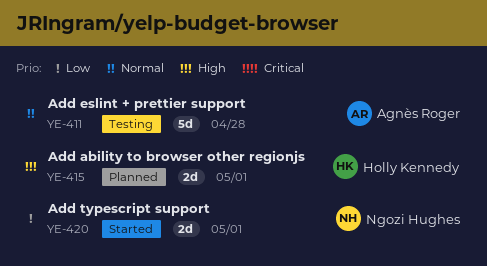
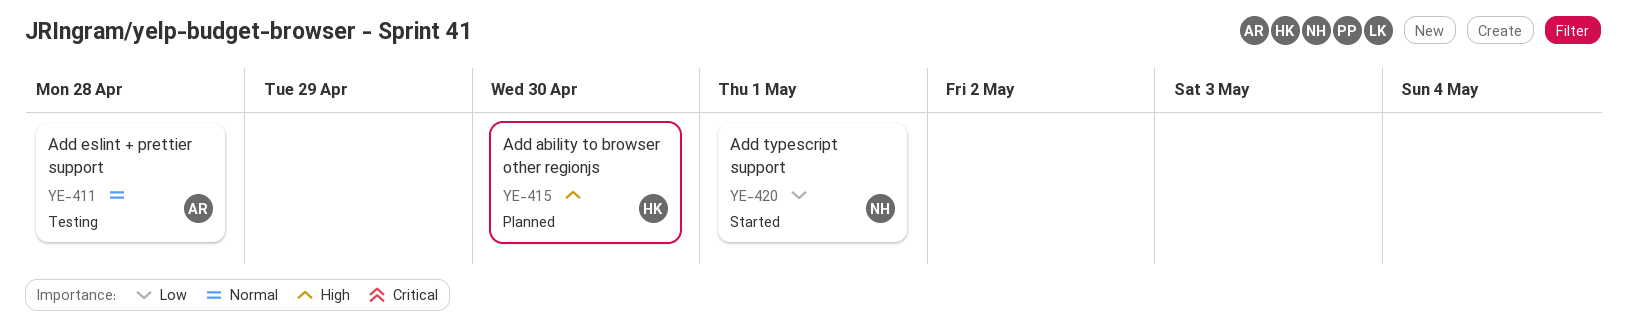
YE-415, due: May 1 -> Apr 30

